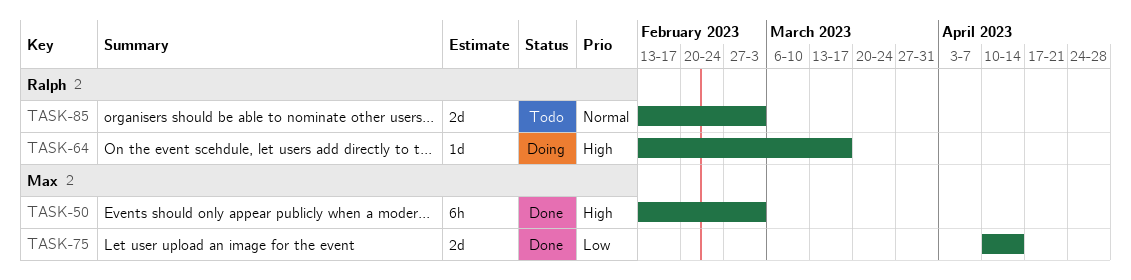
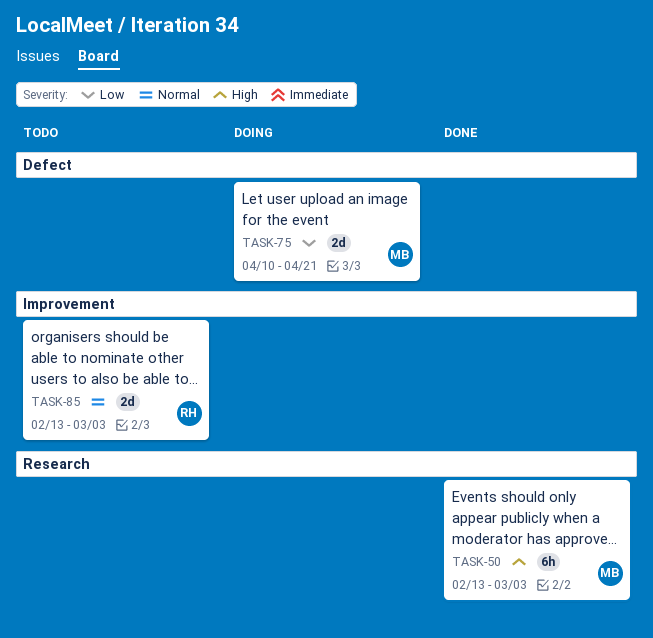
TASK-64: present -> none
TASK-75, status: Done -> Doing
TASK-75, due: Apr 14 -> Apr 21

